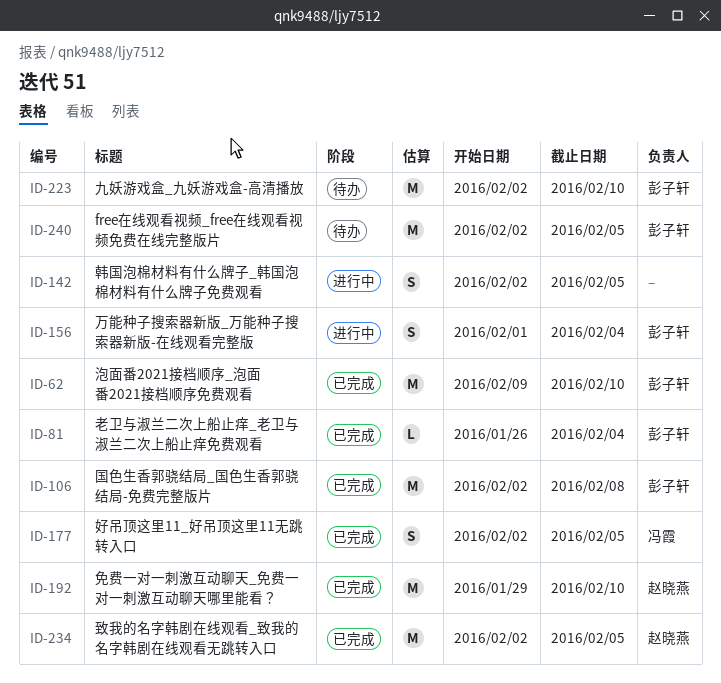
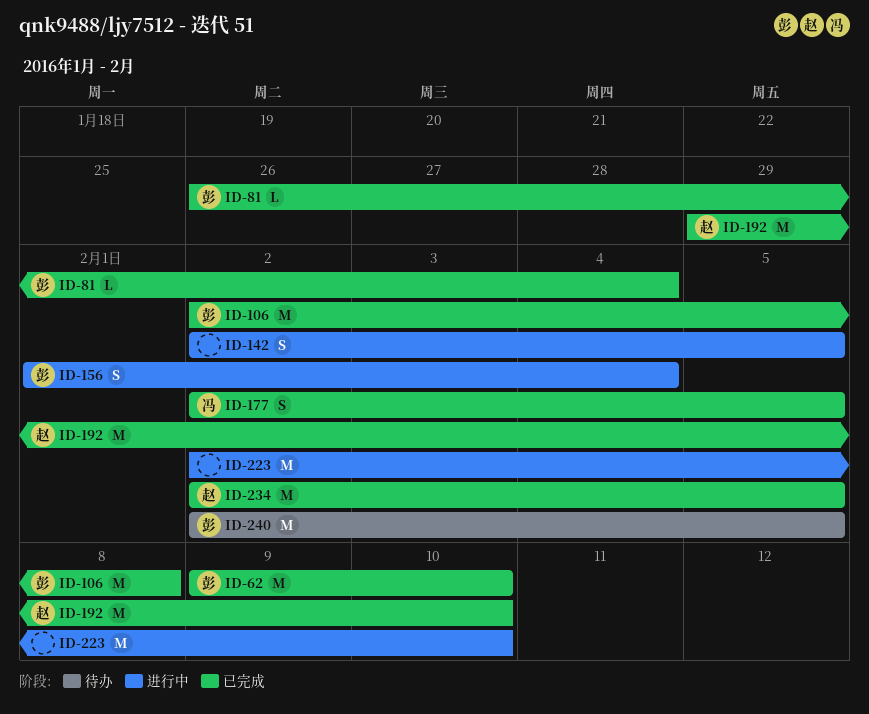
ID-223, status: 待办 -> 进行中
ID-223, owner: 彭子轩 -> none

